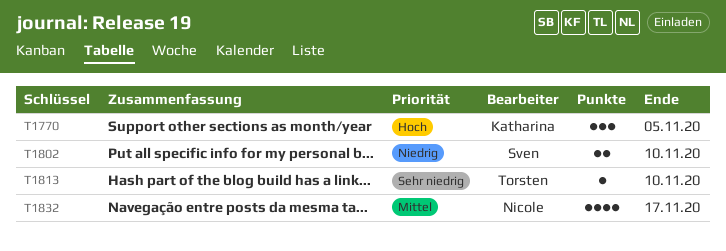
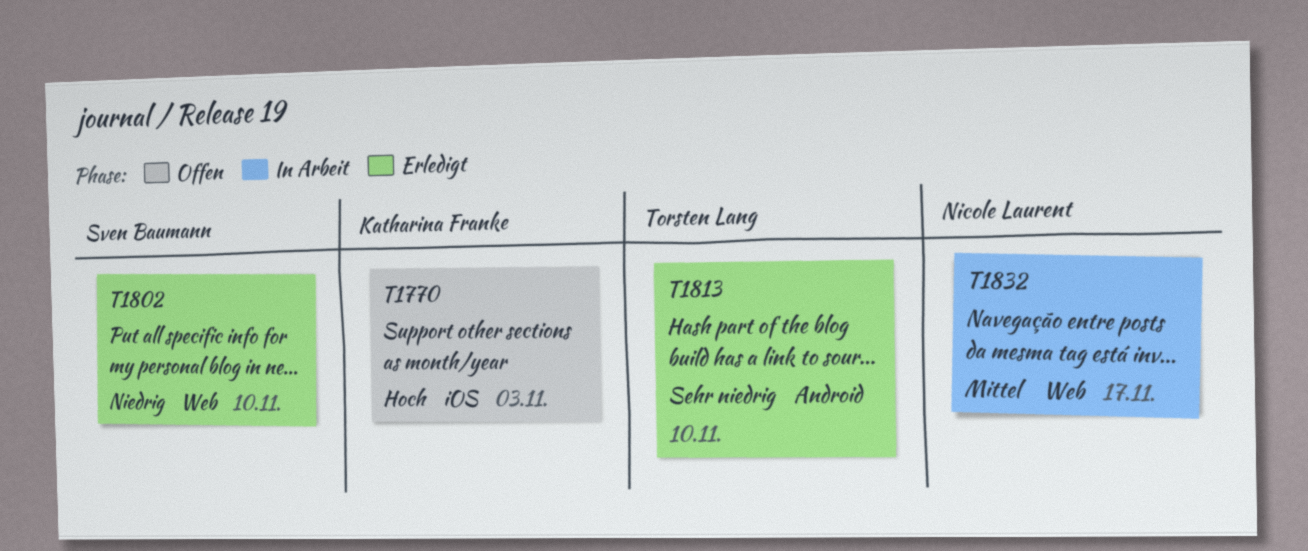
T1770, due: Nov 5 -> Nov 3

